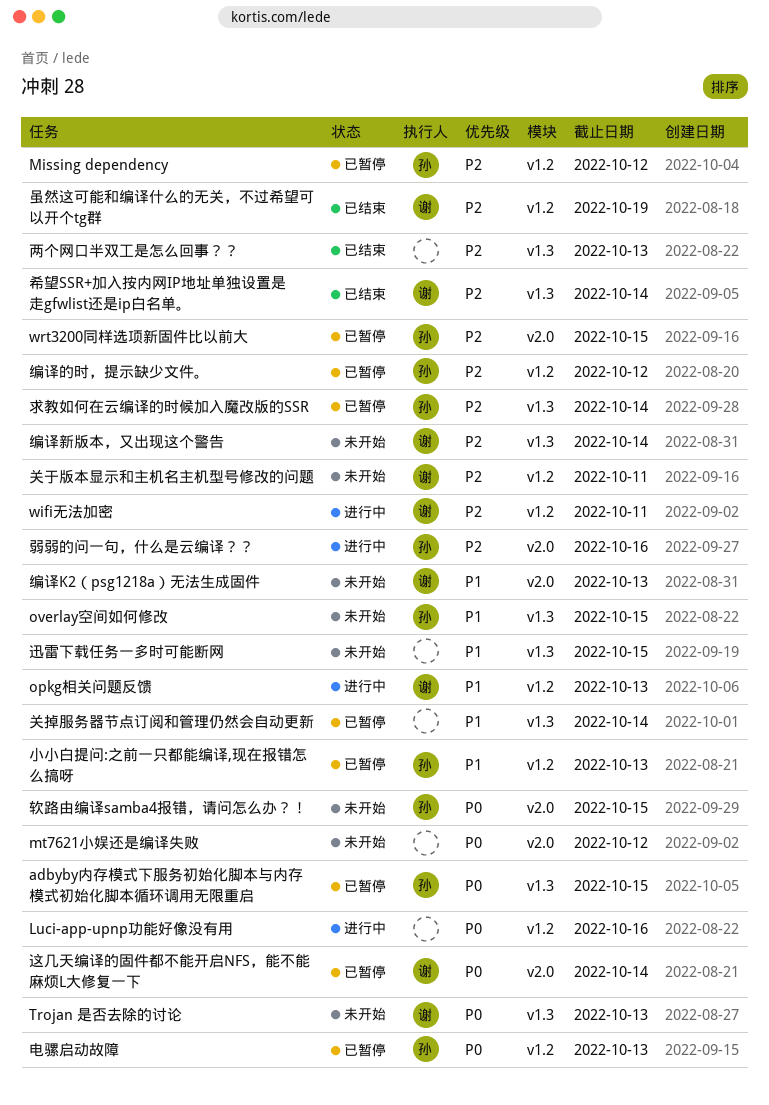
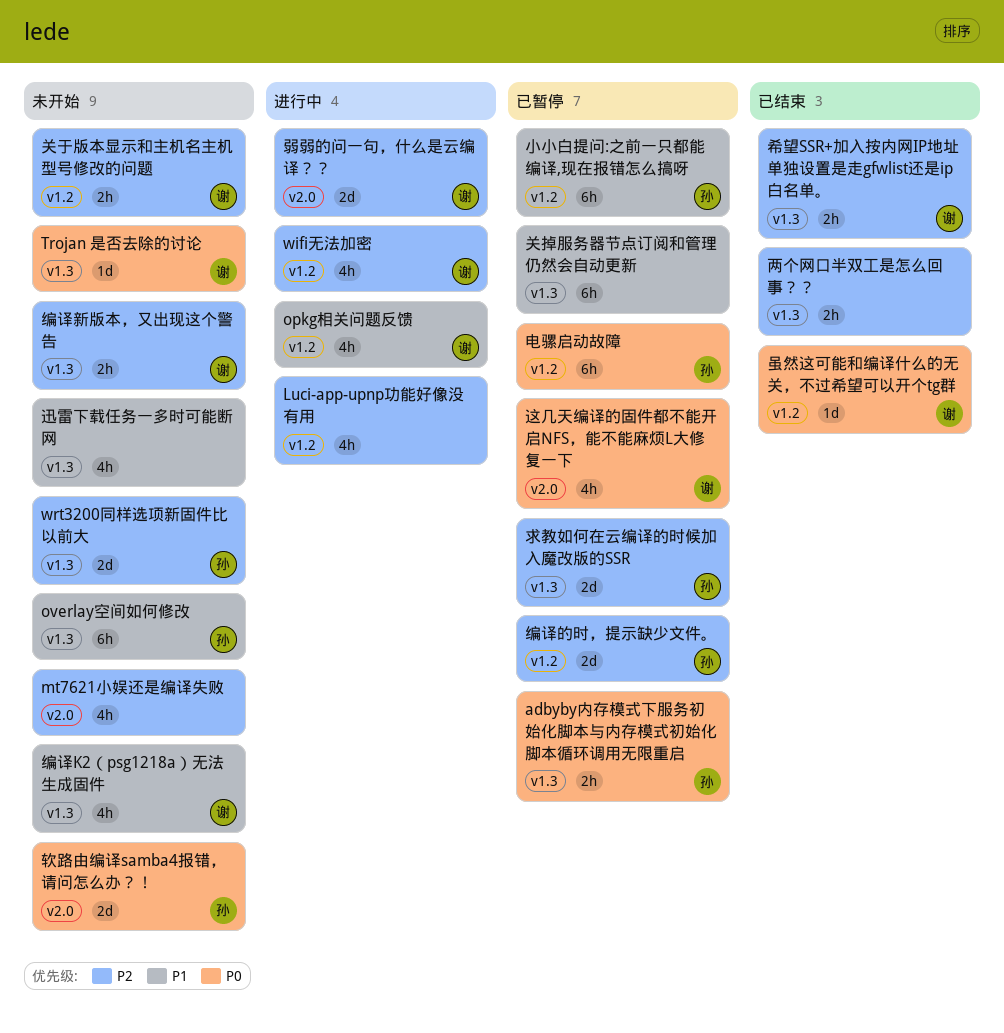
Luci-app-upnp功能好像没有用, priority: P0 -> P2
Missing dependency: present -> none
mt7621小娱还是编译失败, priority: P0 -> P2
wrt3200同样选项新固件比以前大, status: 已暂停 -> 未开始
wrt3200同样选项新固件比以前大, label: v2.0 -> v1.3
弱弱的问一句，什么是云编译？？, owner: 孙 -> 谢
编译K2（psg1218a）无法生成固件, label: v2.0 -> v1.3
虽然这可能和编译什么的无关，不过希望可以开个tg群, priority: P2 -> P0

